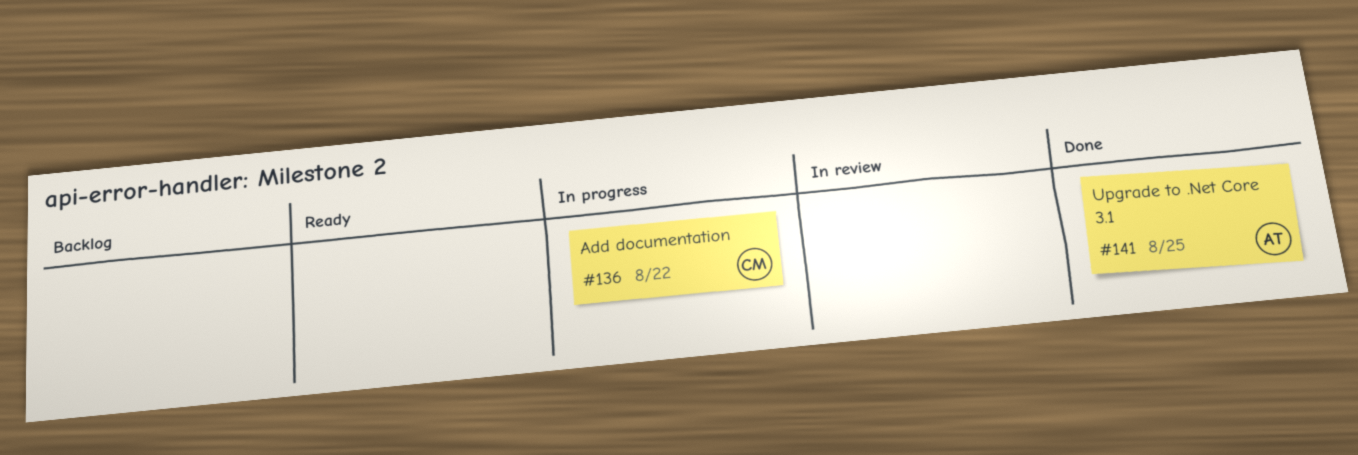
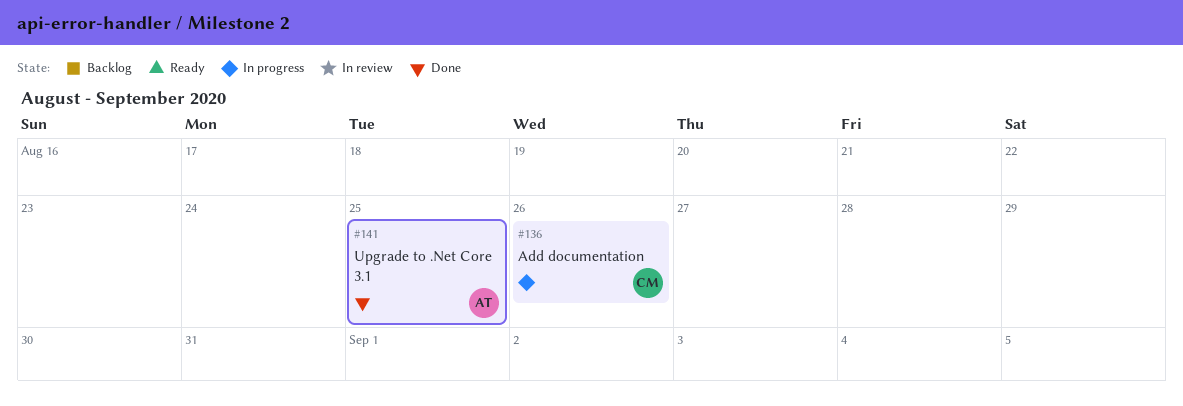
#136, due: Aug 22 -> Aug 26

